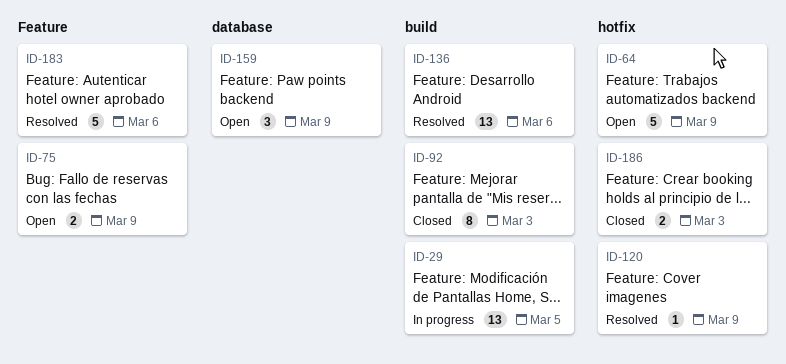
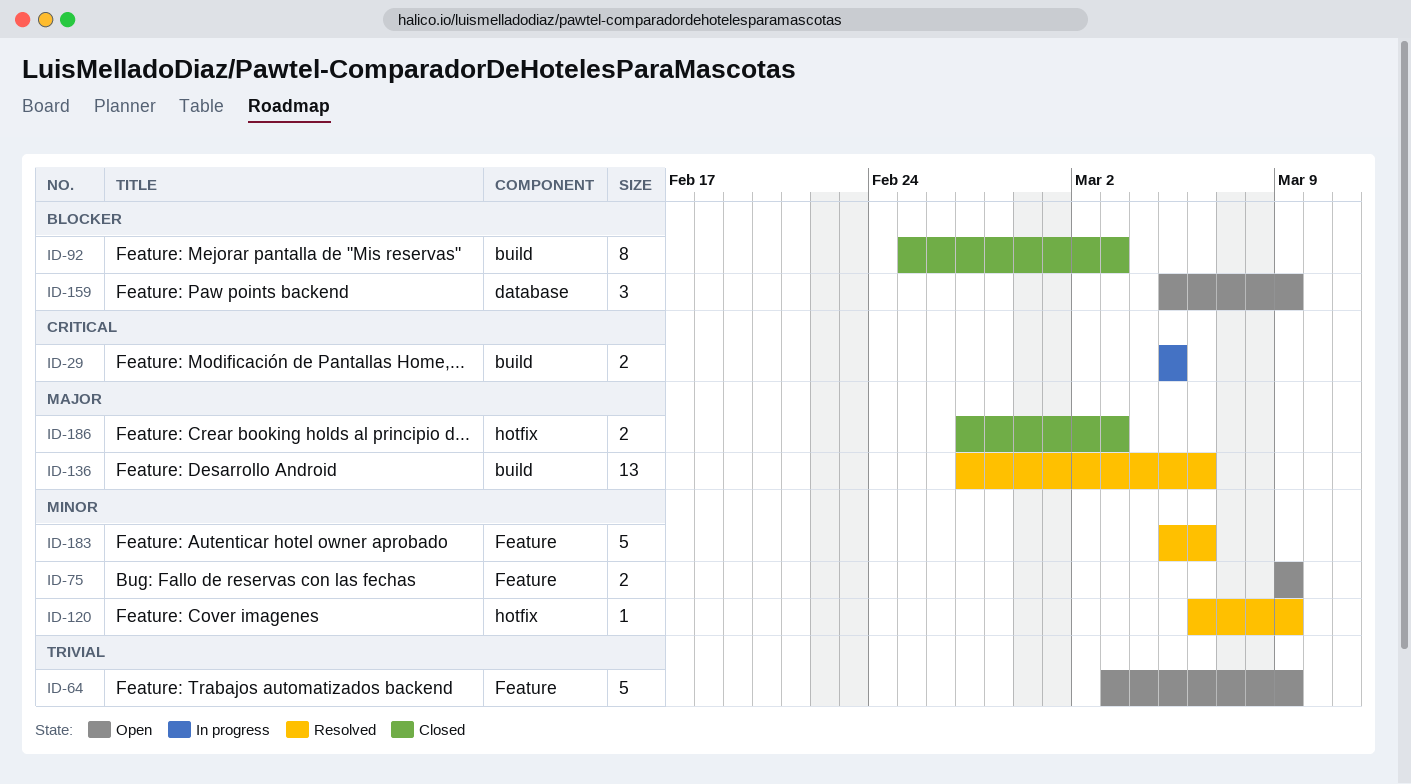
ID-29, estimate: 13 -> 2
ID-64, label: hotfix -> Feature

